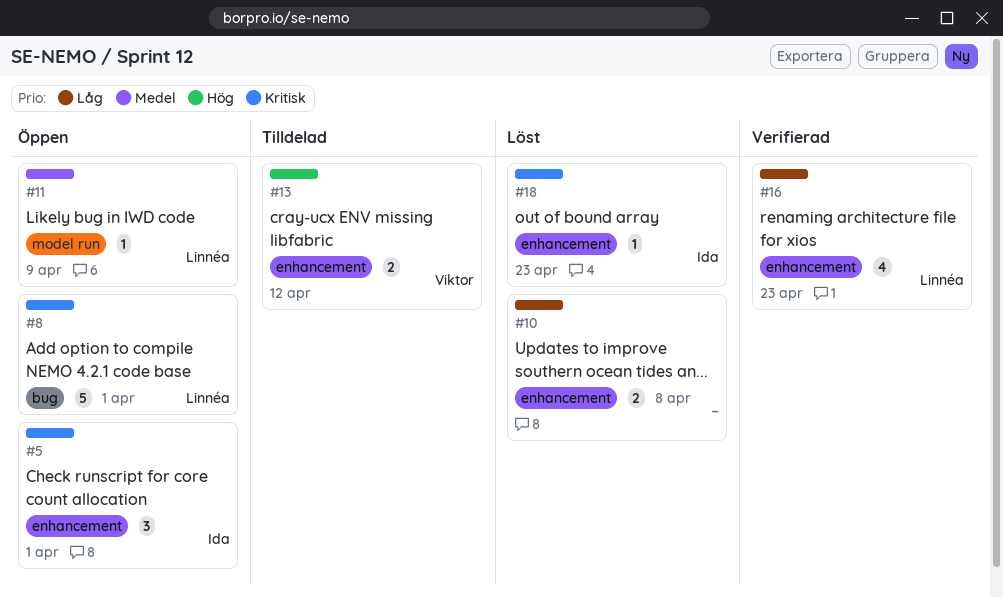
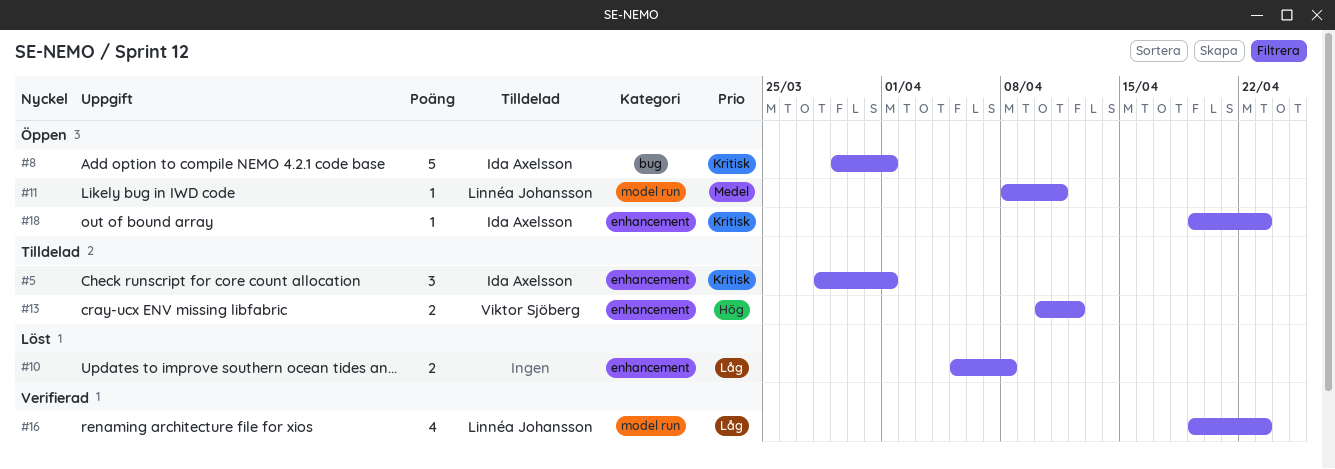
#5, status: Öppen -> Tilldelad
#8, owner: Linnéa Johansson -> Ida Axelsson
#11, due: Apr 9 -> Apr 11
#16, label: enhancement -> model run
#18, status: Löst -> Öppen

